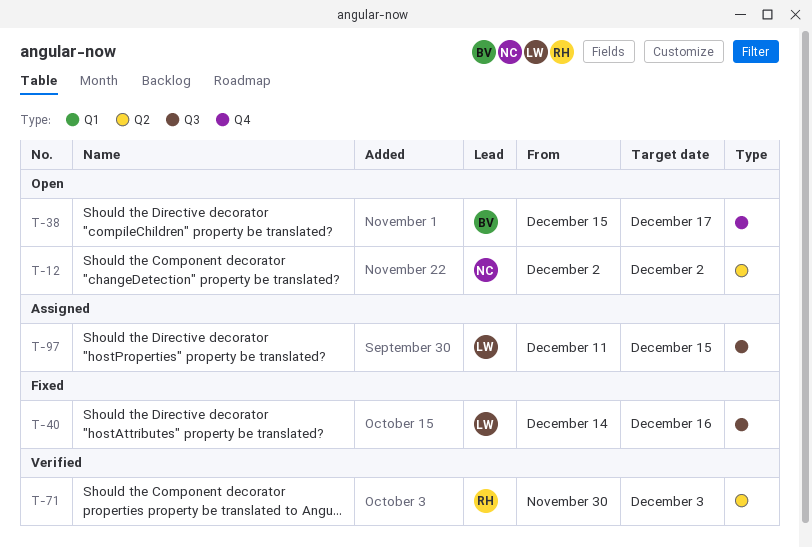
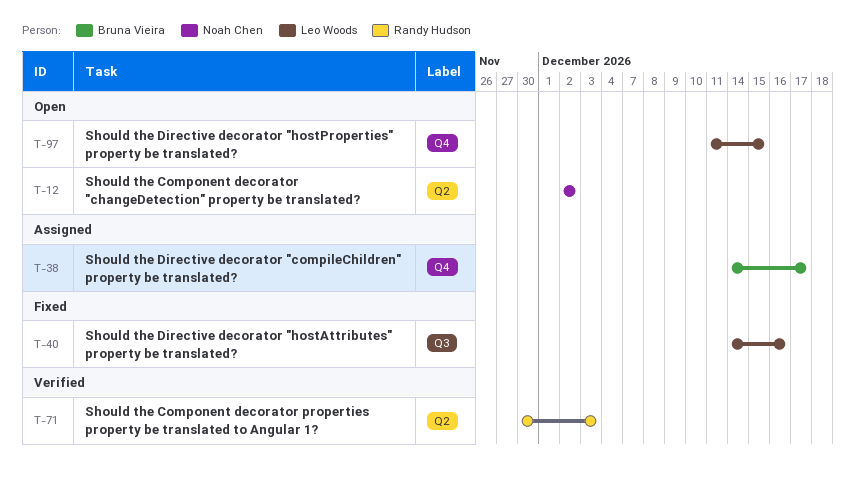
T-38, status: Open -> Assigned
T-38, start: Dec 15 -> Dec 14
T-97, status: Assigned -> Open
T-97, label: Q3 -> Q4

